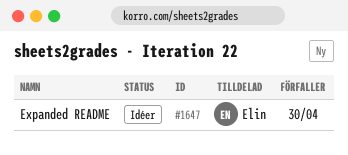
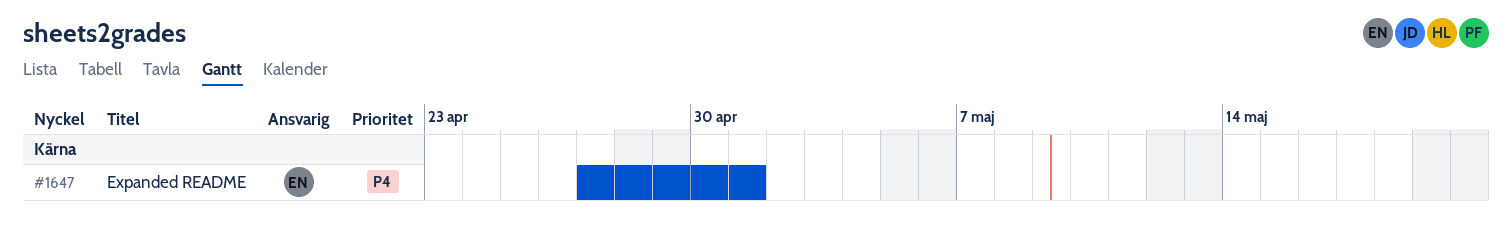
#1647, due: Apr 30 -> May 1

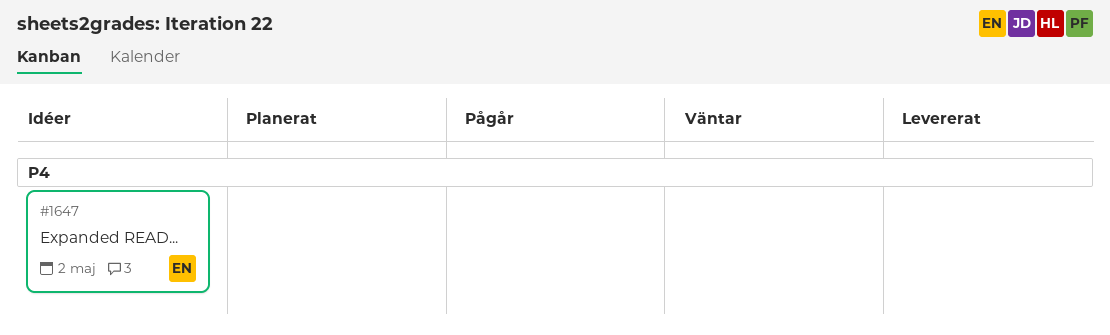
#1647, due: May 1 -> May 2

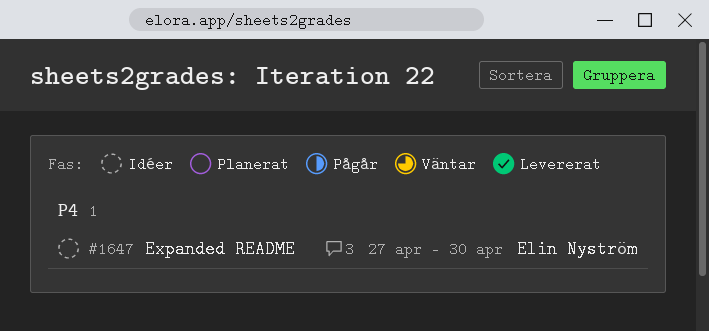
#1647, due: May 2 -> Apr 30

